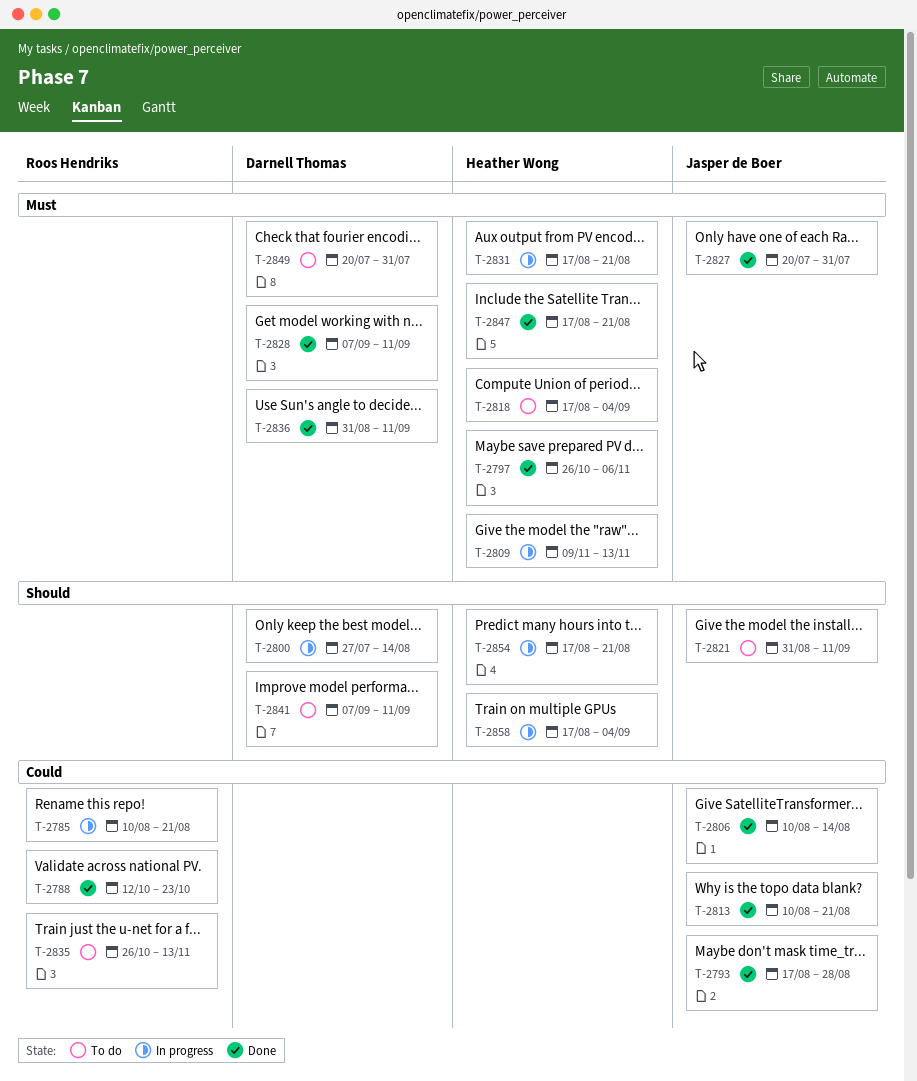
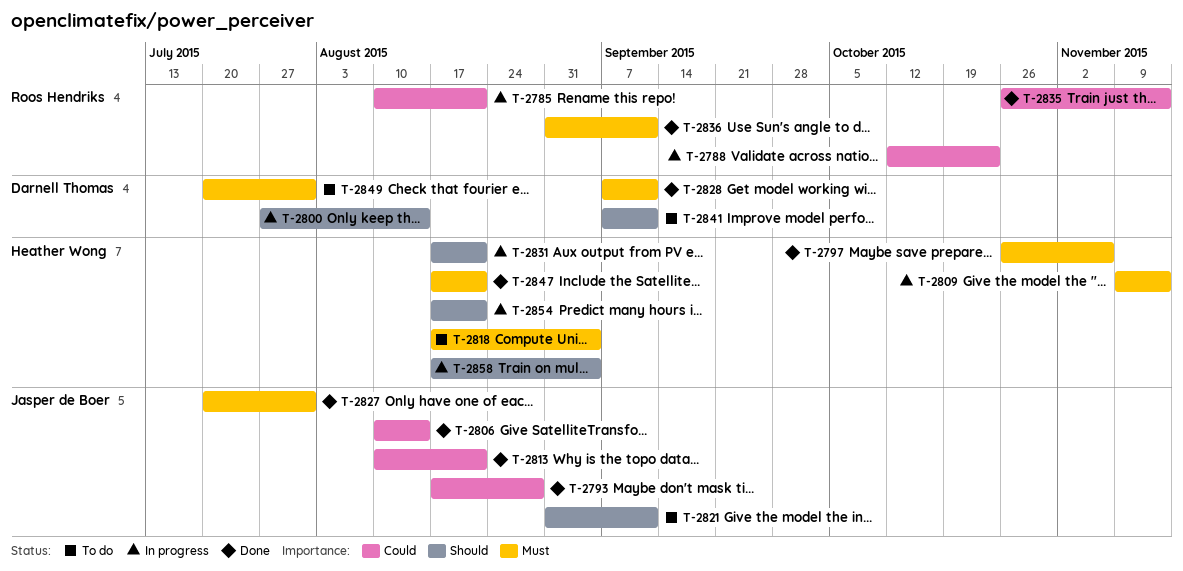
T-2788, status: Done -> In progress
T-2831, priority: Must -> Should
T-2835, status: To do -> Done
T-2836, owner: Darnell Thomas -> Roos Hendriks

